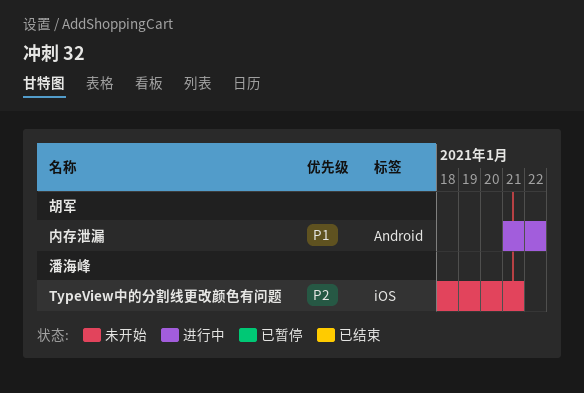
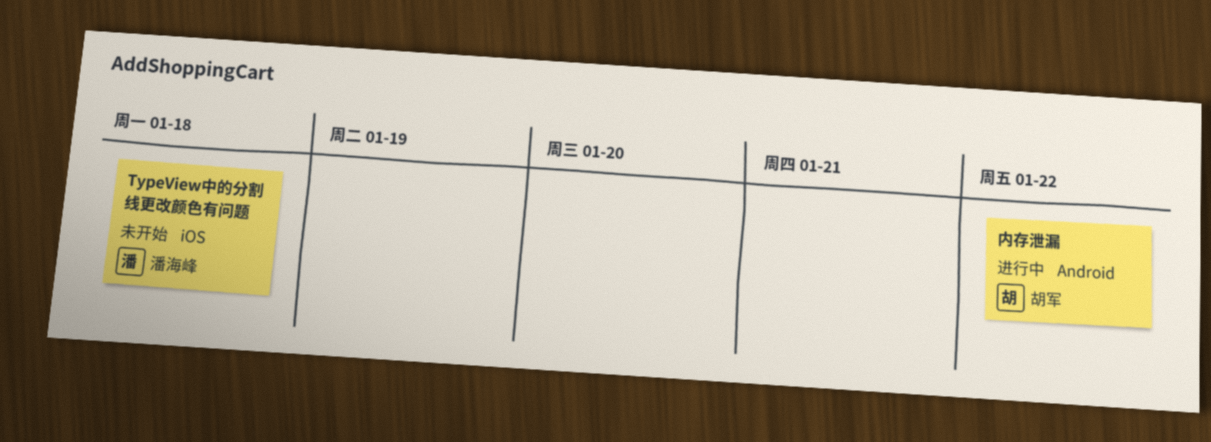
TypeView中的分割线更改颜色有问题, due: Jan 21 -> Jan 18

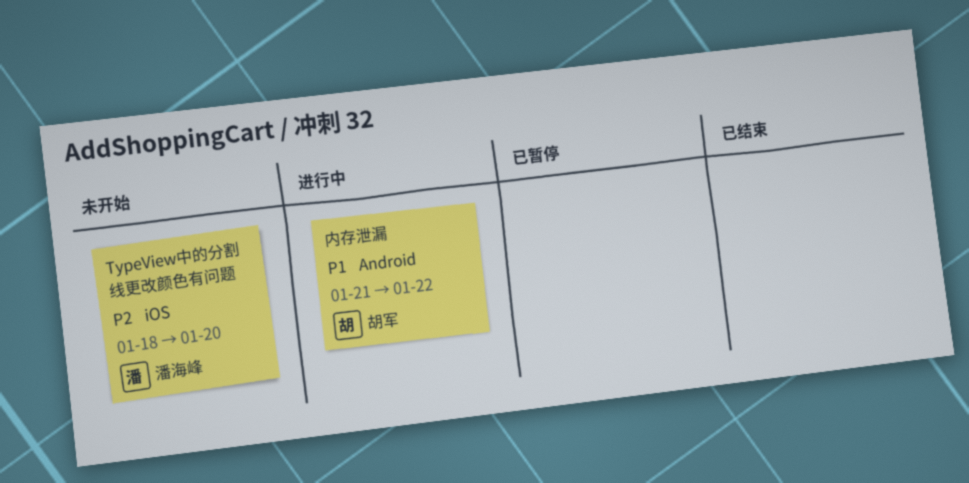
TypeView中的分割线更改颜色有问题, due: Jan 18 -> Jan 20

